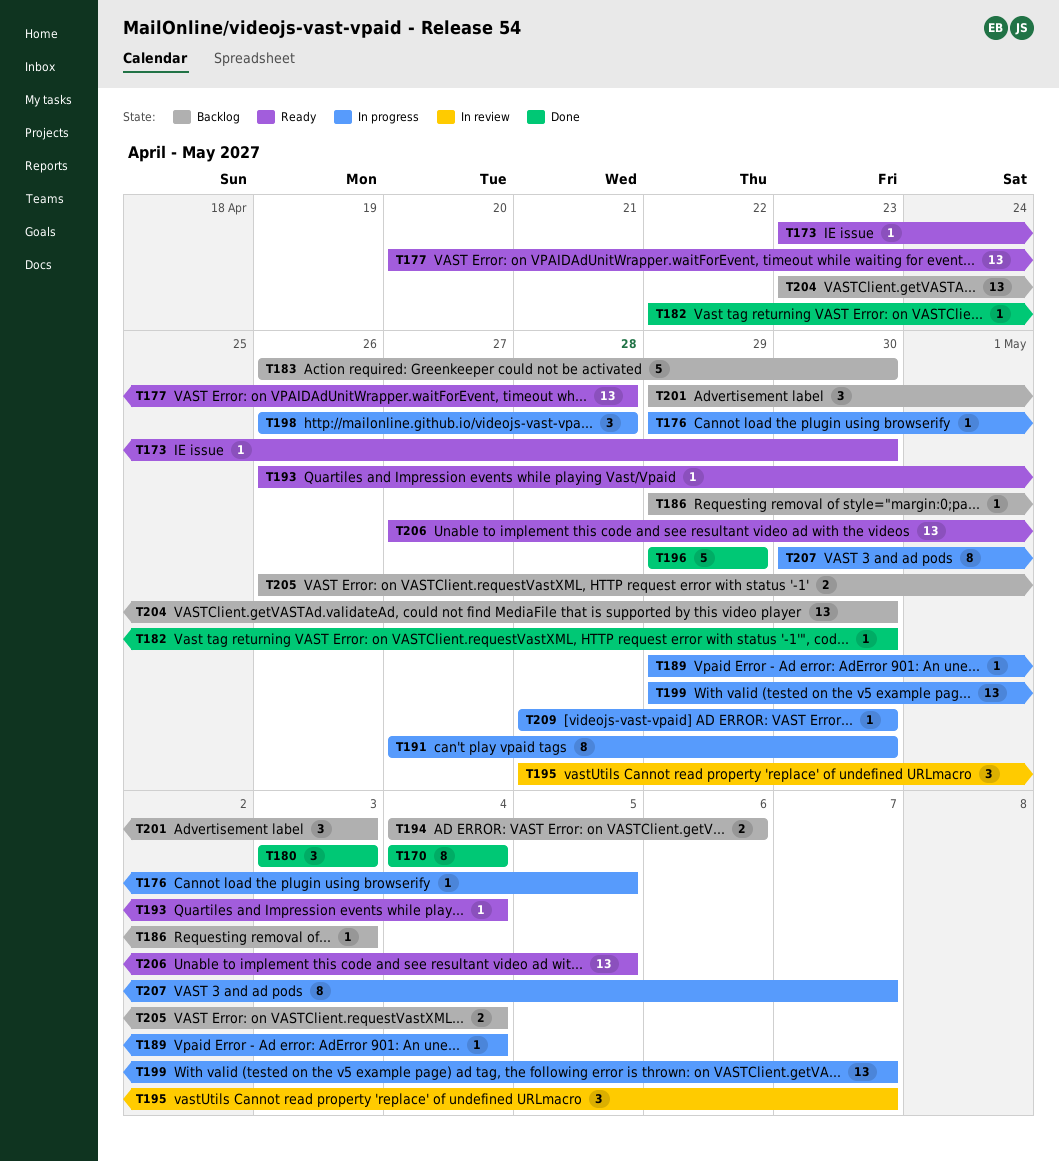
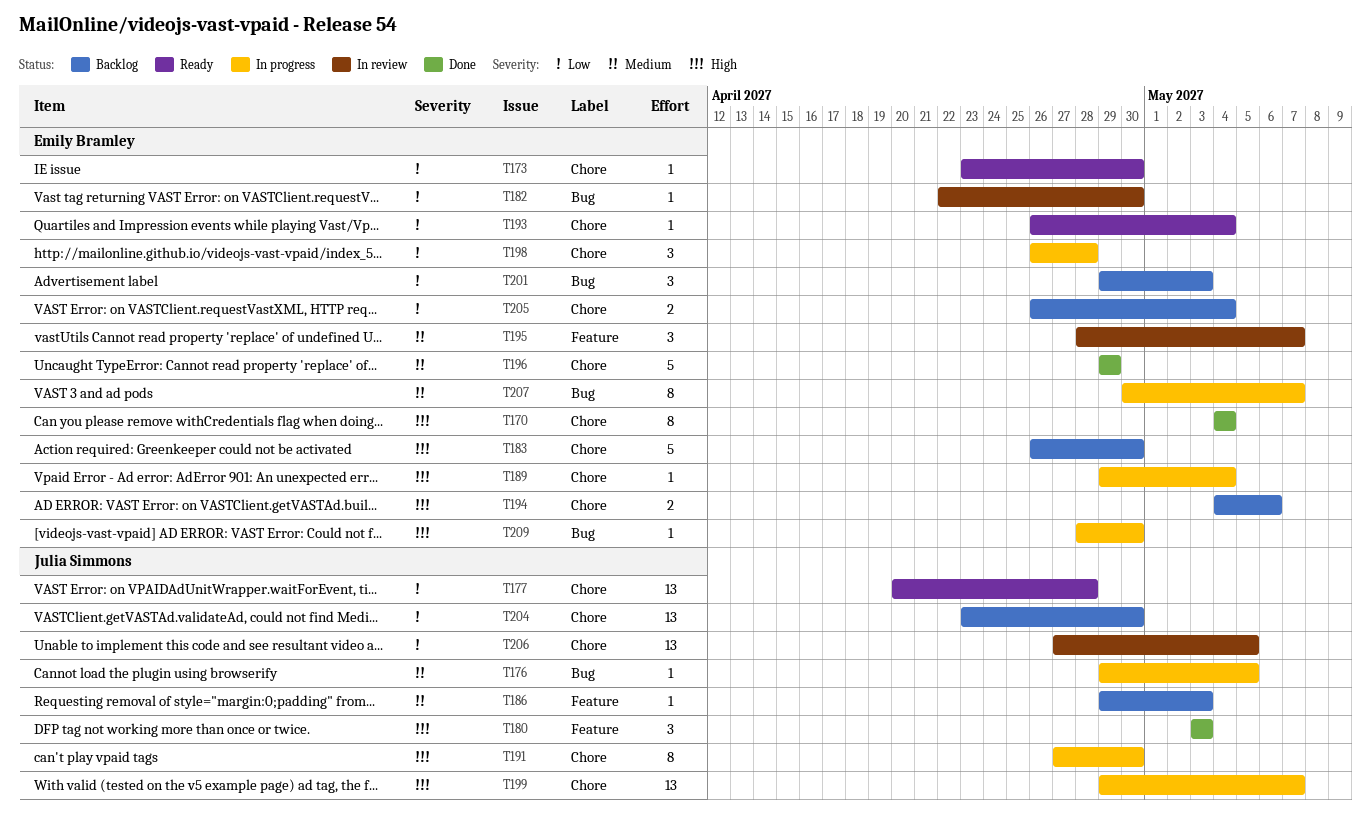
T182, status: Done -> In review
T206, status: Ready -> In review

